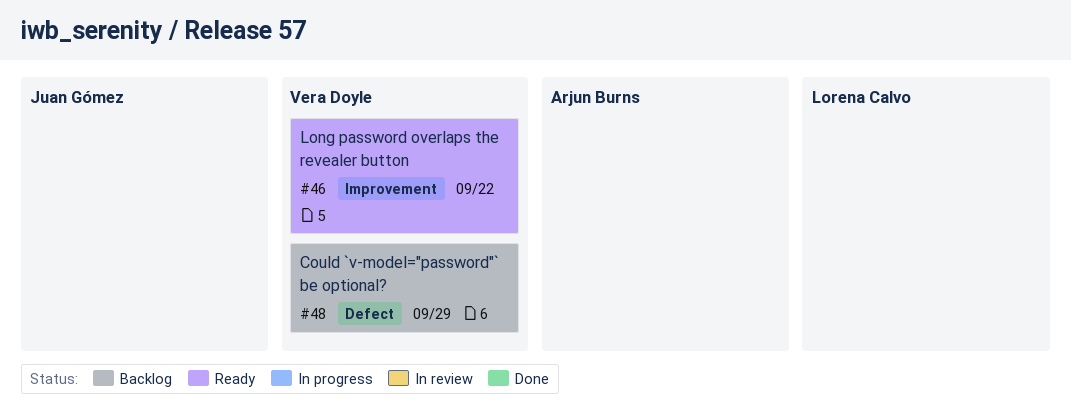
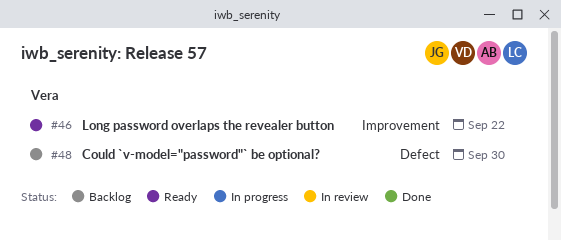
#48, due: Sep 29 -> Sep 30

